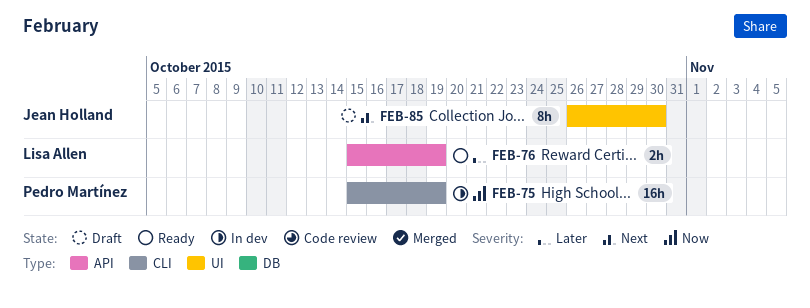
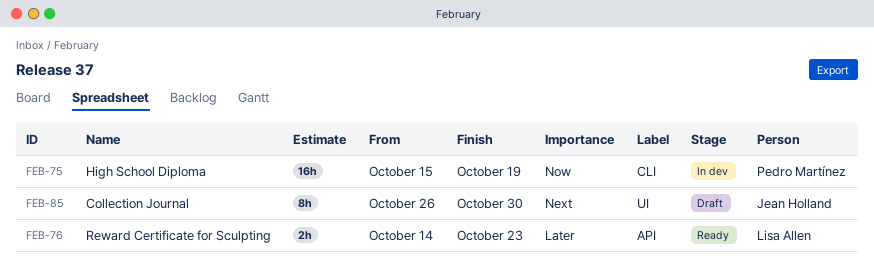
FEB-76, start: Oct 15 -> Oct 14
FEB-76, due: Oct 19 -> Oct 23

